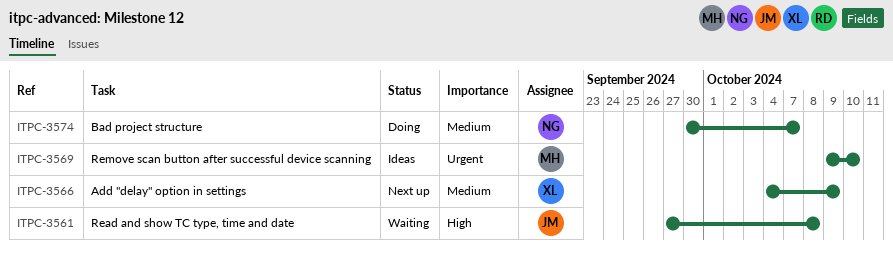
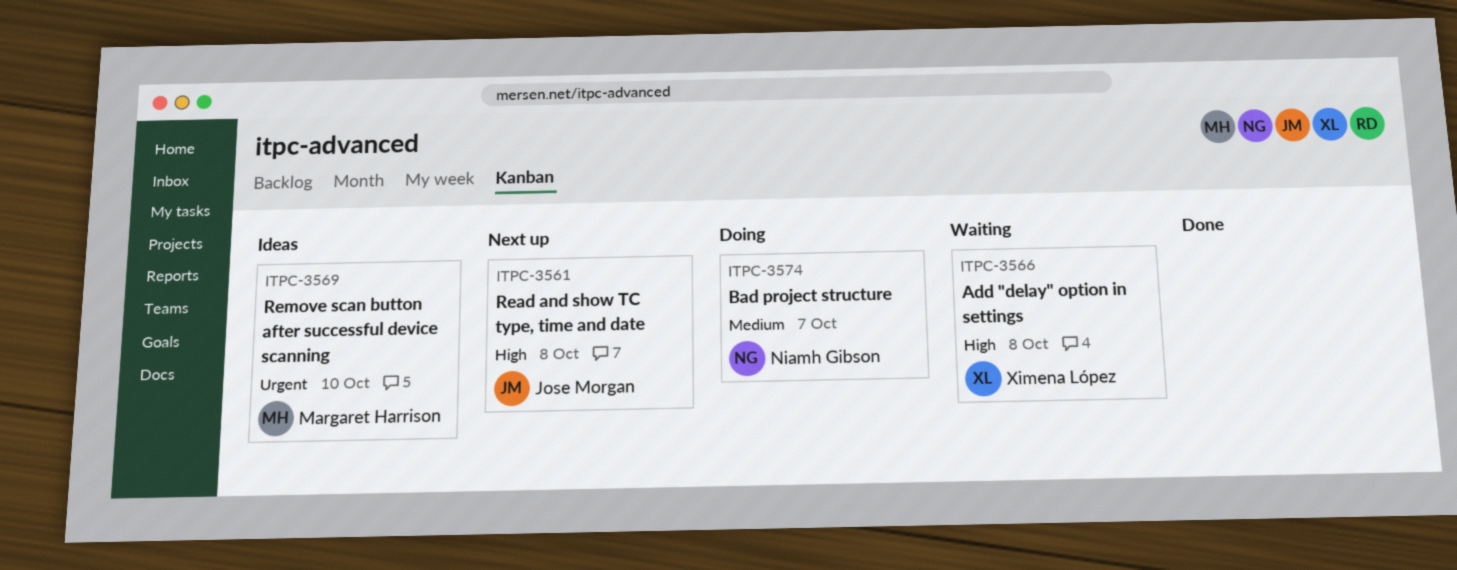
ITPC-3561, status: Waiting -> Next up
ITPC-3566, status: Next up -> Waiting
ITPC-3566, priority: Medium -> High
ITPC-3566, due: Oct 9 -> Oct 8

